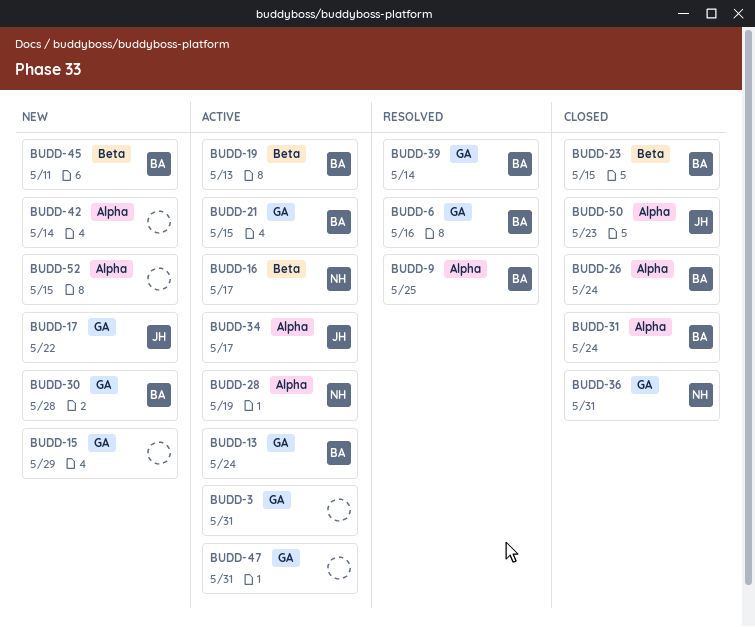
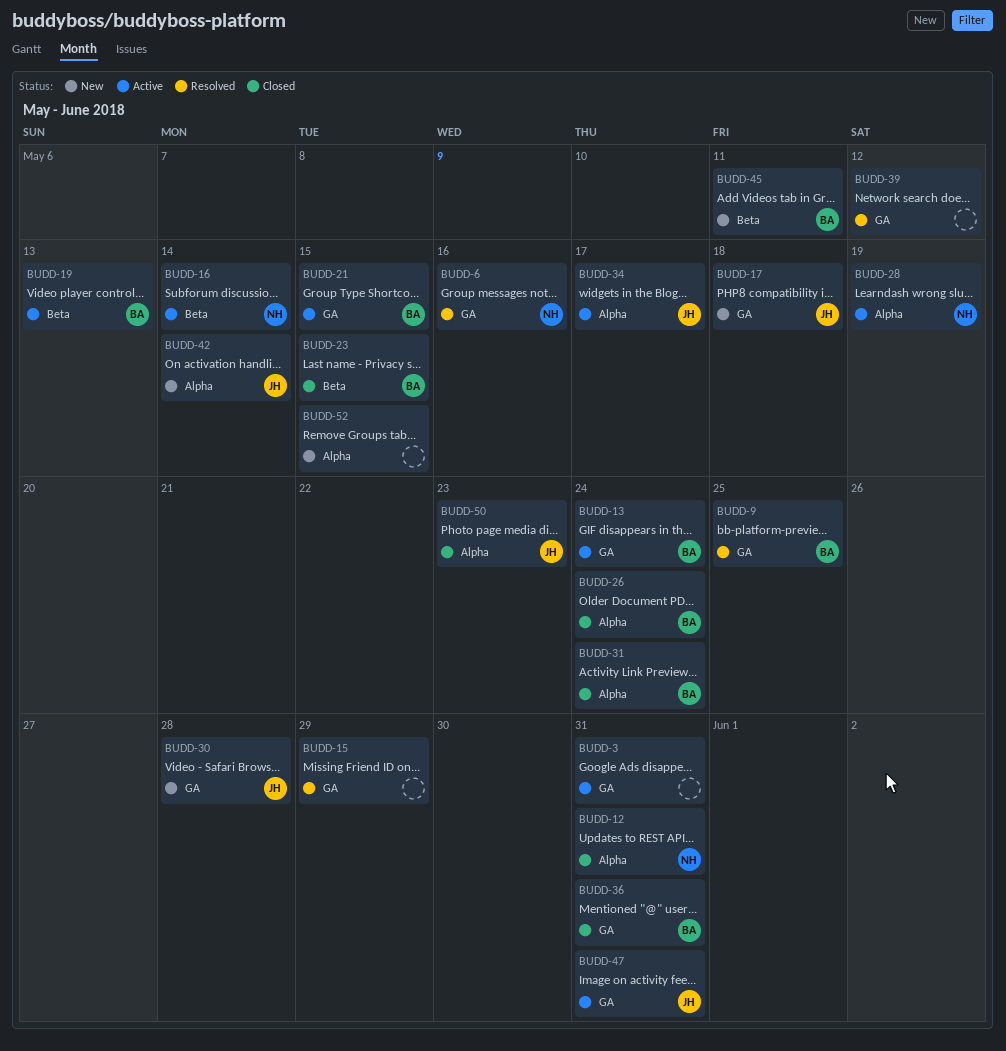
BUDD-6, owner: BA -> NH
BUDD-9, label: Alpha -> GA
BUDD-12: none -> present
BUDD-15, status: New -> Resolved
BUDD-16, due: May 17 -> May 14
BUDD-17, due: May 22 -> May 18
BUDD-30, owner: BA -> JH
BUDD-36, owner: NH -> BA
BUDD-39, owner: BA -> none
BUDD-39, due: May 14 -> May 12
BUDD-42, owner: none -> JH
BUDD-47, owner: none -> JH

